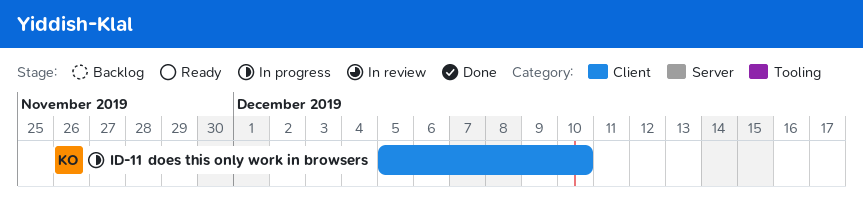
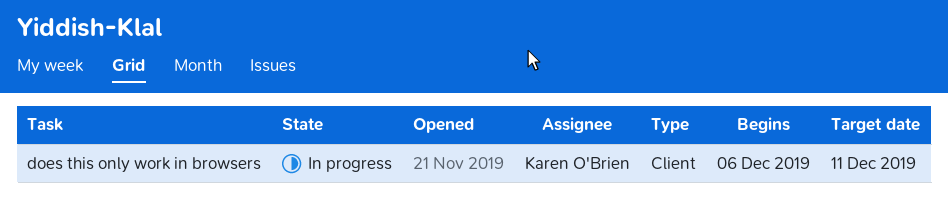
does this only work in browsers, start: Dec 5 -> Dec 6
does this only work in browsers, due: Dec 10 -> Dec 11

